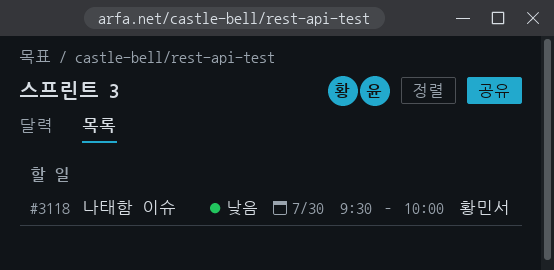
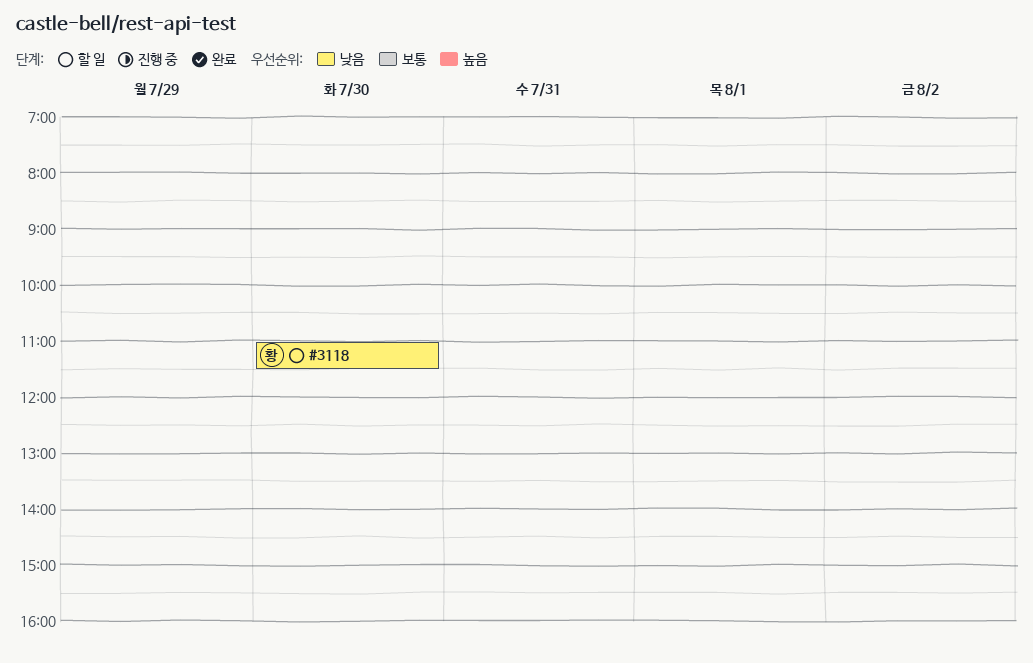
#3118, begins: 09:30 -> 11:00
#3118, ends: 10:00 -> 11:30

